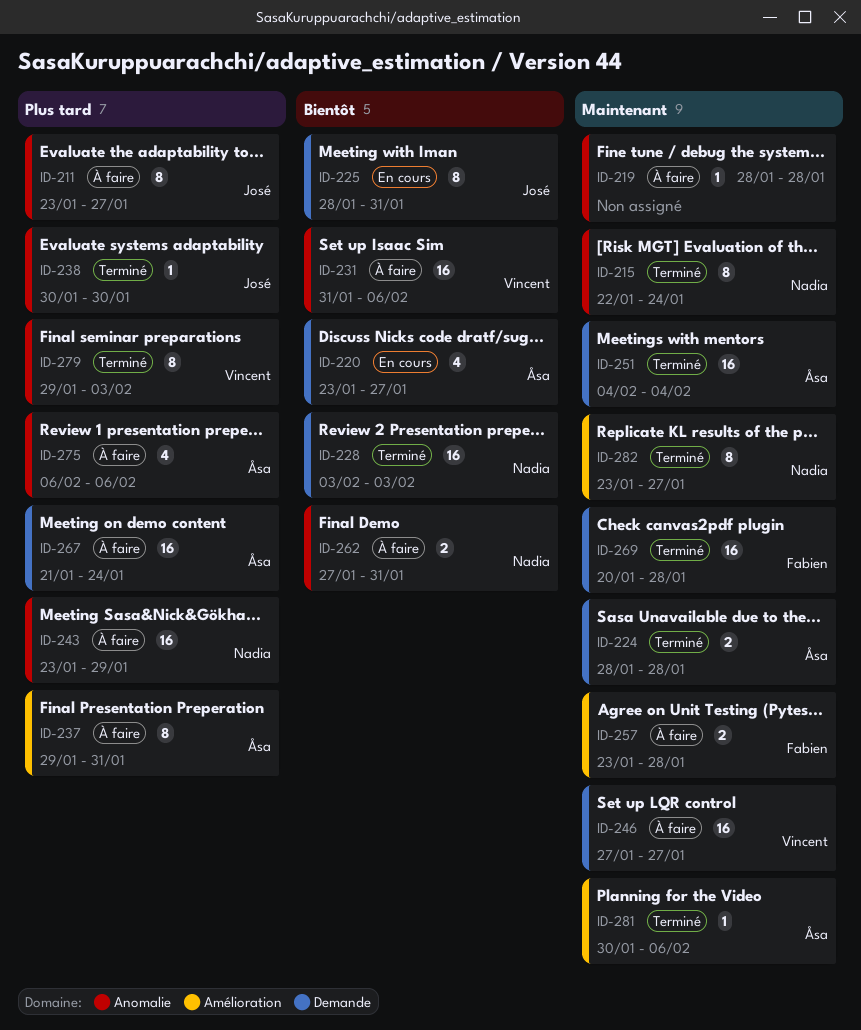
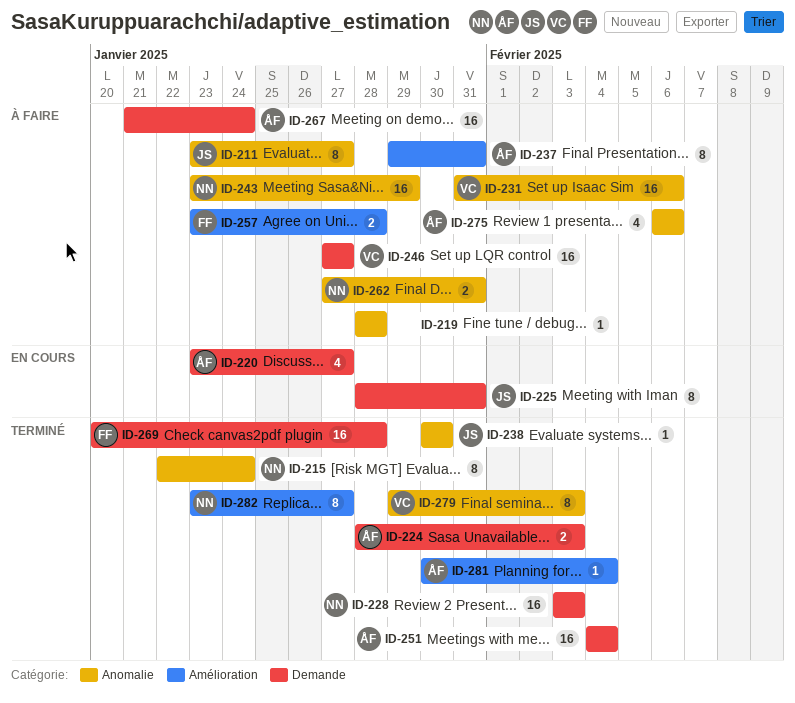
ID-224, due: Jan 28 -> Feb 3
ID-281, due: Feb 6 -> Feb 4

